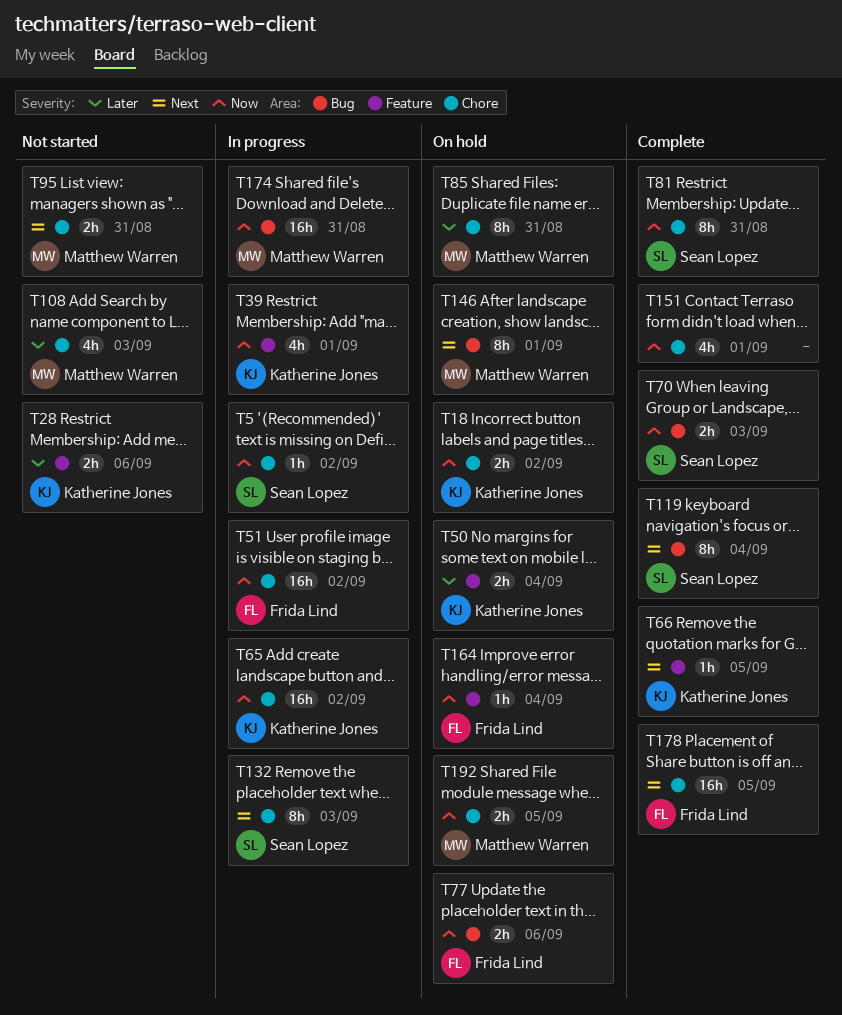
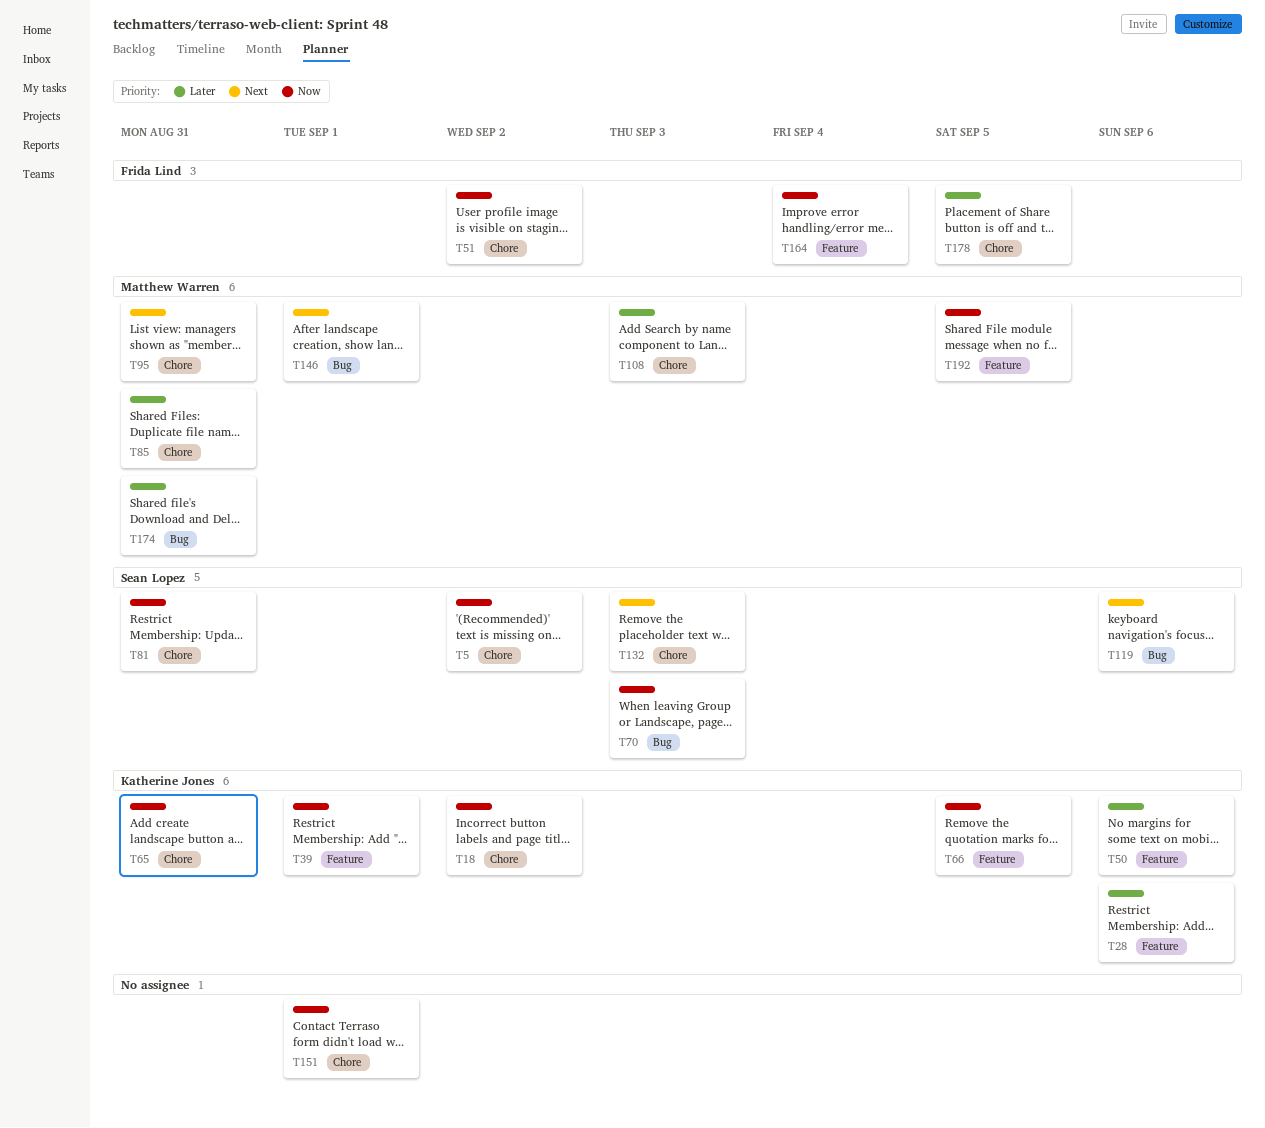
T50, due: Sep 4 -> Sep 6
T65, due: Sep 2 -> Aug 31
T66, priority: Next -> Now
T77: present -> none
T119, due: Sep 4 -> Sep 6
T174, priority: Now -> Later
T178, priority: Next -> Later
T192, label: Chore -> Feature

